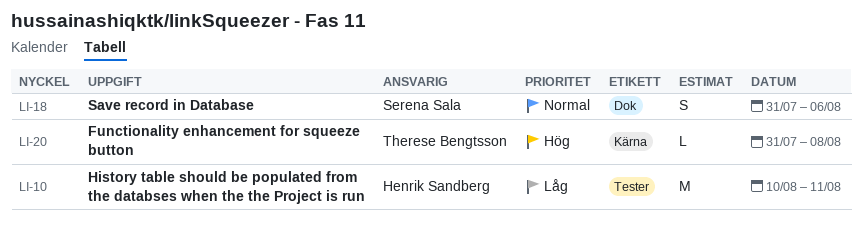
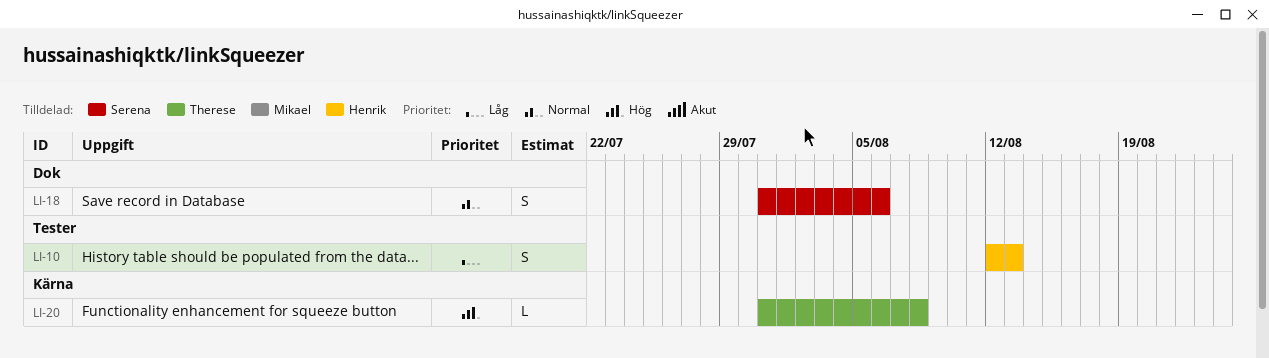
LI-10, estimate: M -> S
LI-10, start: Aug 10 -> Aug 12
LI-10, due: Aug 11 -> Aug 13

